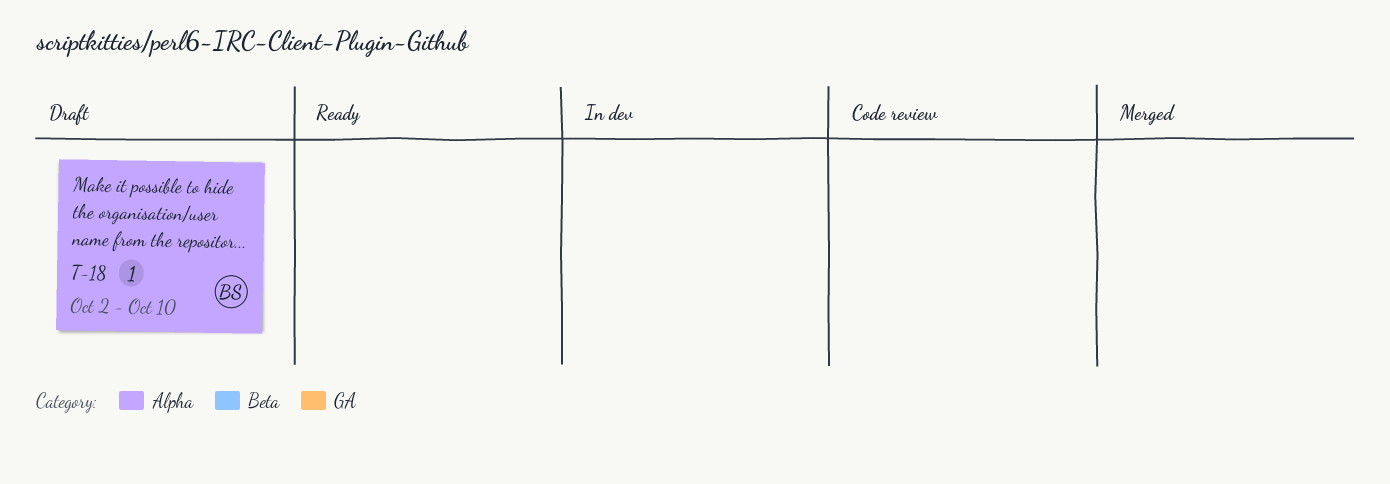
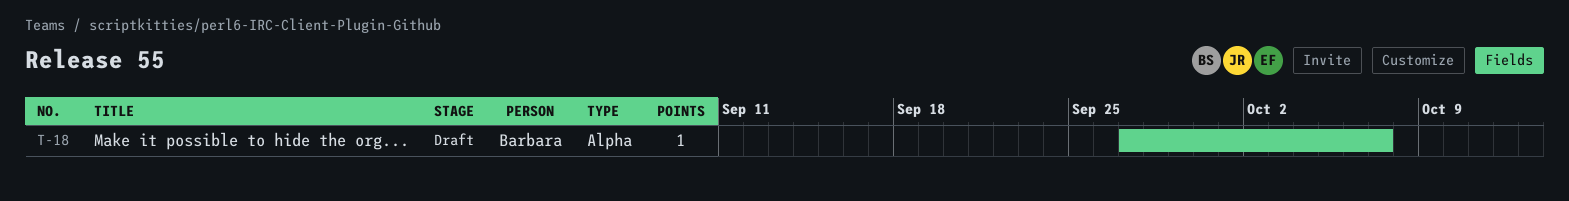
T-18, start: Oct 2 -> Sep 27
T-18, due: Oct 10 -> Oct 7

